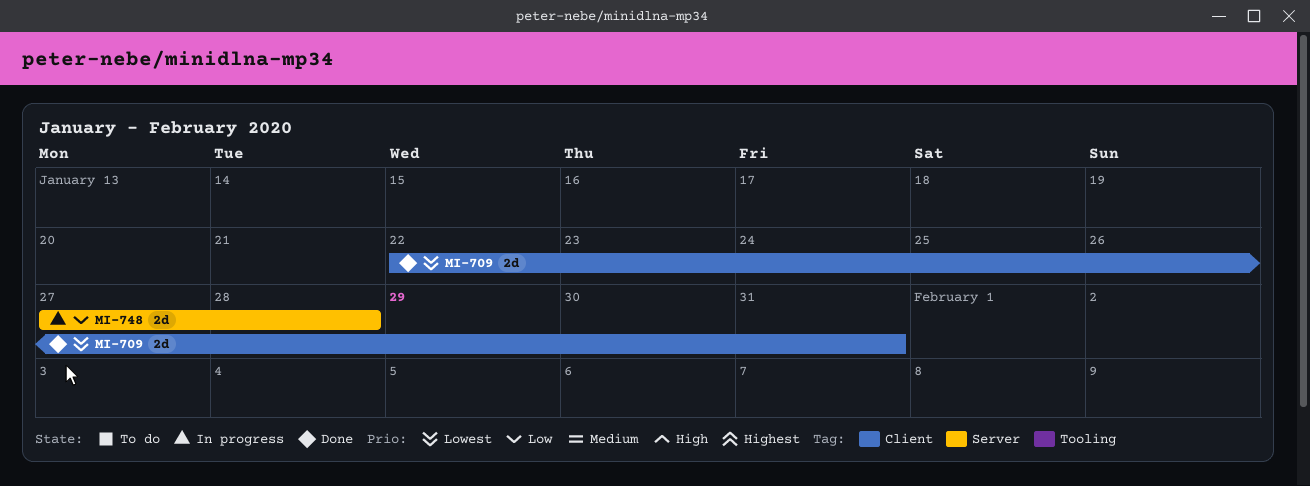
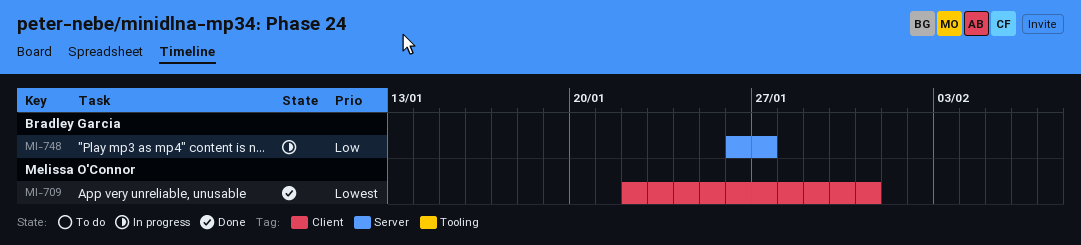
MI-748, start: Jan 27 -> Jan 26
MI-748, due: Jan 28 -> Jan 27

